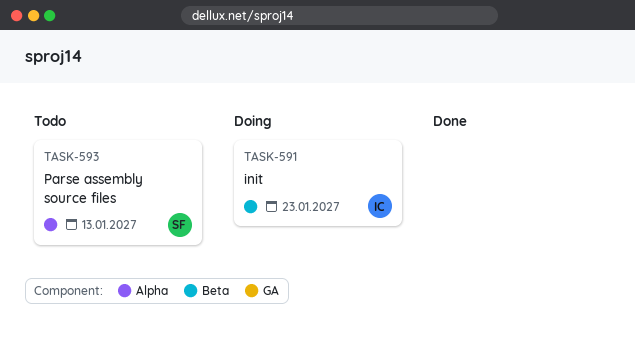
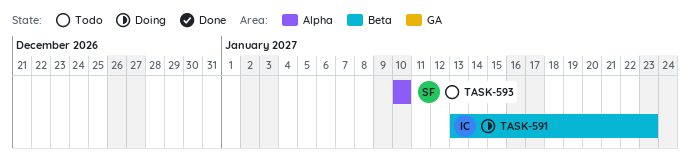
TASK-593, due: Jan 13 -> Jan 10

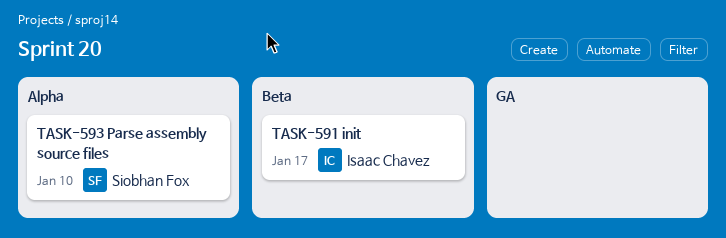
TASK-591, due: Jan 23 -> Jan 17

